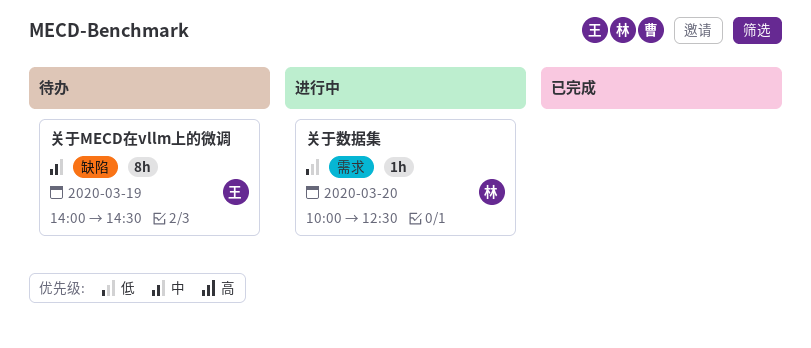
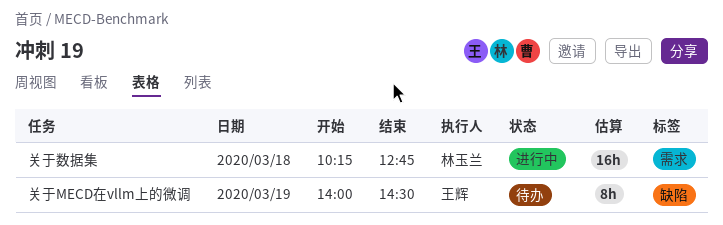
关于数据集, estimate: 1h -> 16h
关于数据集, day: Mar 20 -> Mar 18
关于数据集, begins: 10:00 -> 10:15
关于数据集, ends: 12:30 -> 12:45

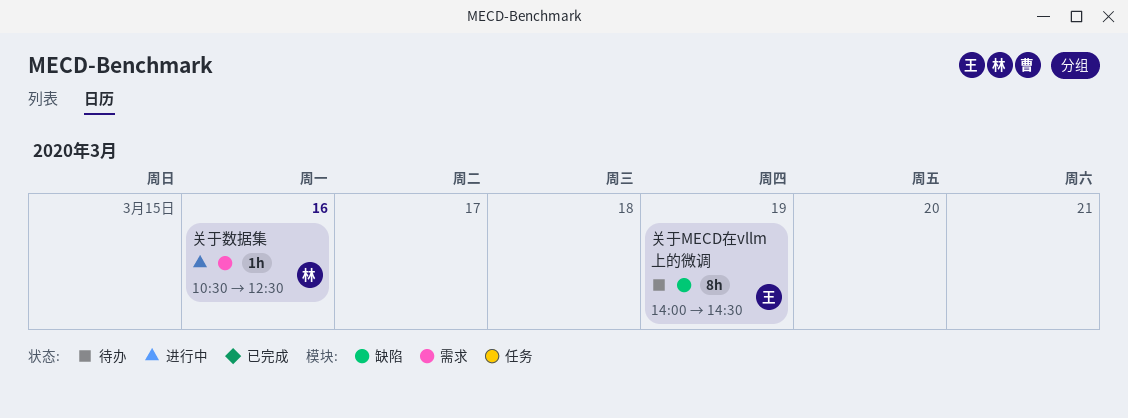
关于数据集, estimate: 16h -> 1h
关于数据集, day: Mar 18 -> Mar 16
关于数据集, begins: 10:15 -> 10:30
关于数据集, ends: 12:45 -> 12:30

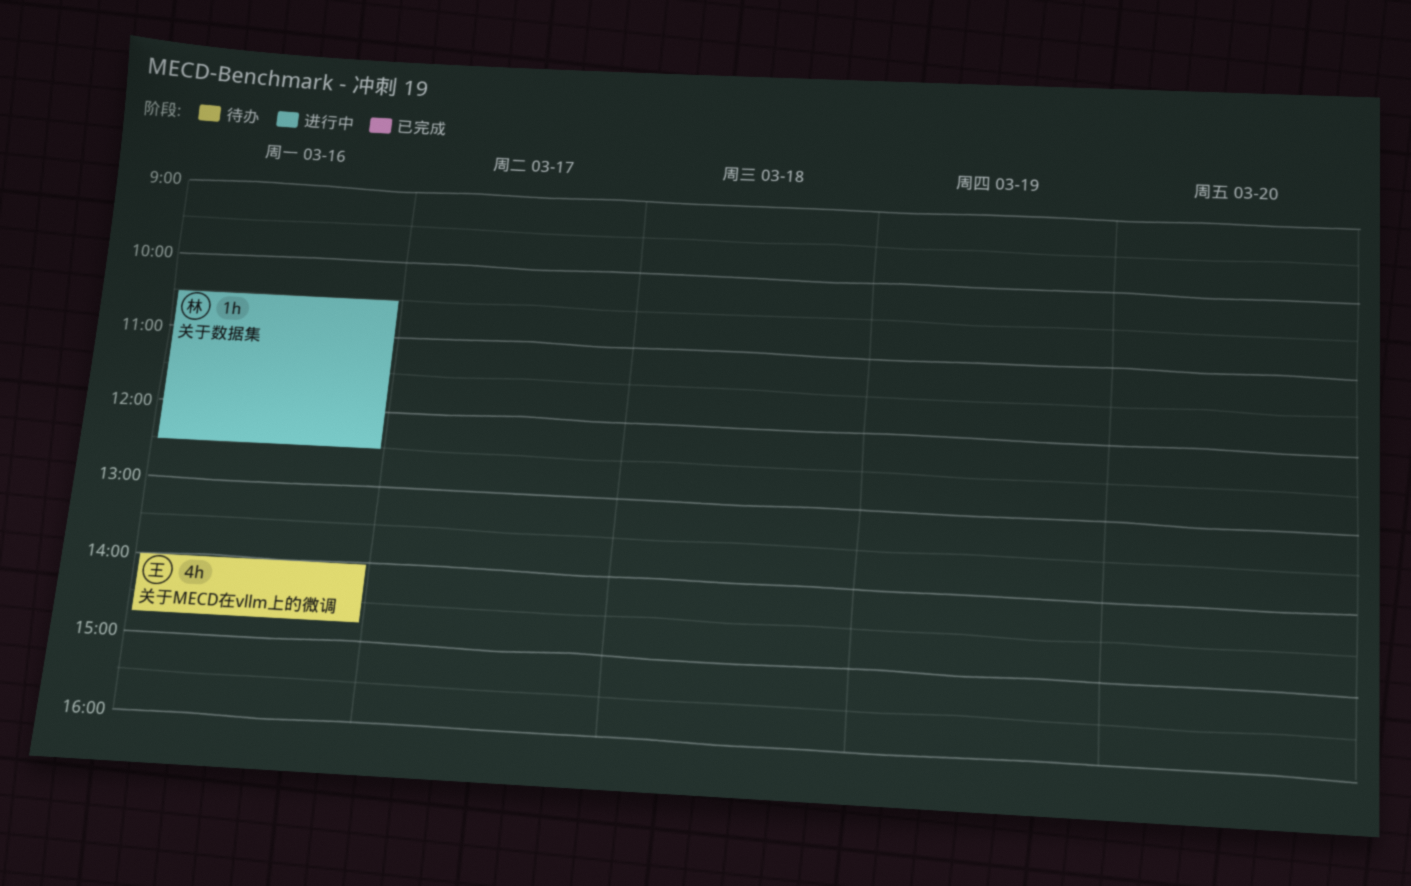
关于MECD在vllm上的微调, estimate: 8h -> 4h
关于MECD在vllm上的微调, day: Mar 19 -> Mar 16
关于MECD在vllm上的微调, ends: 14:30 -> 14:45

